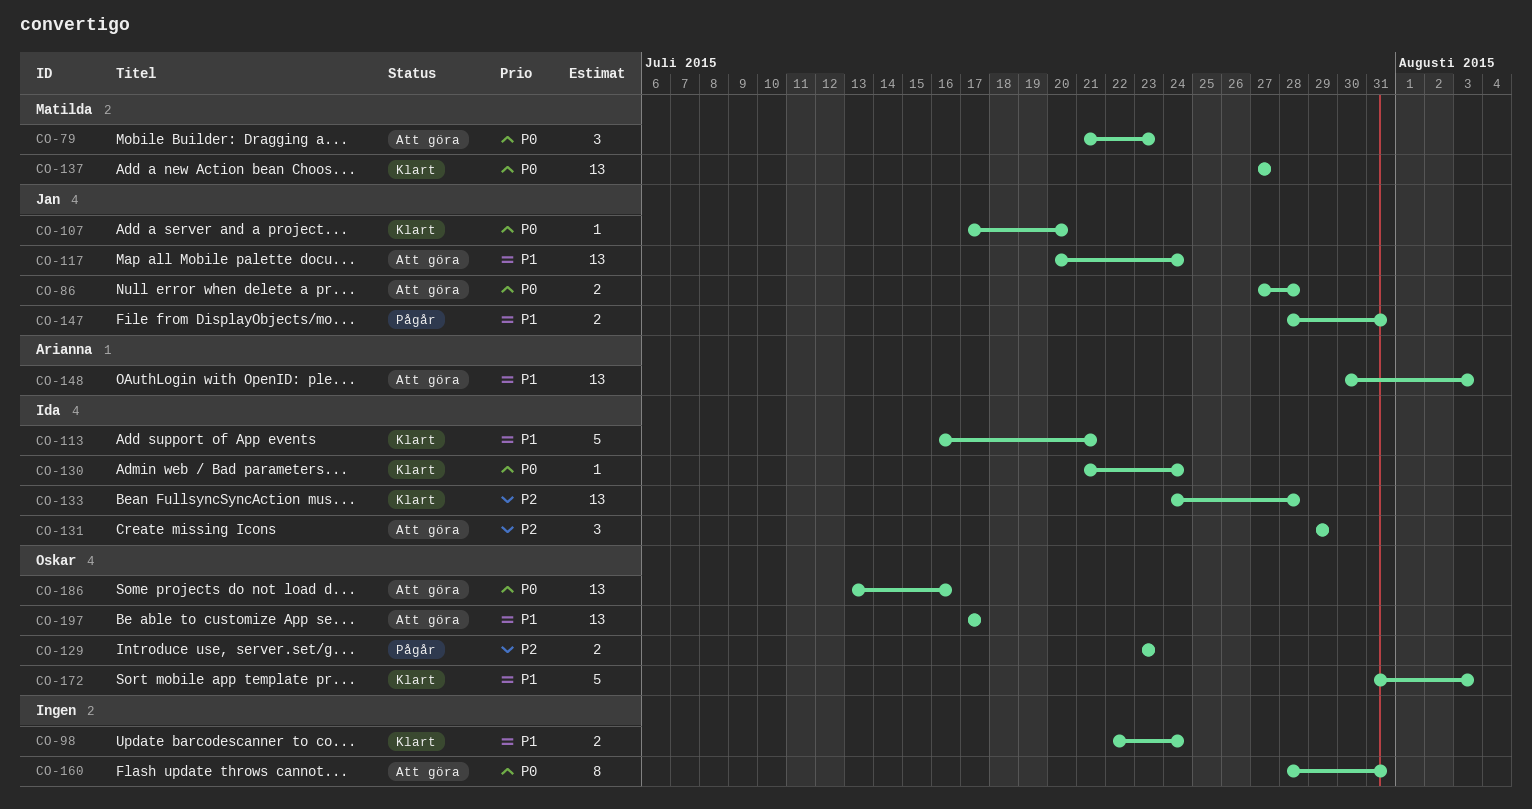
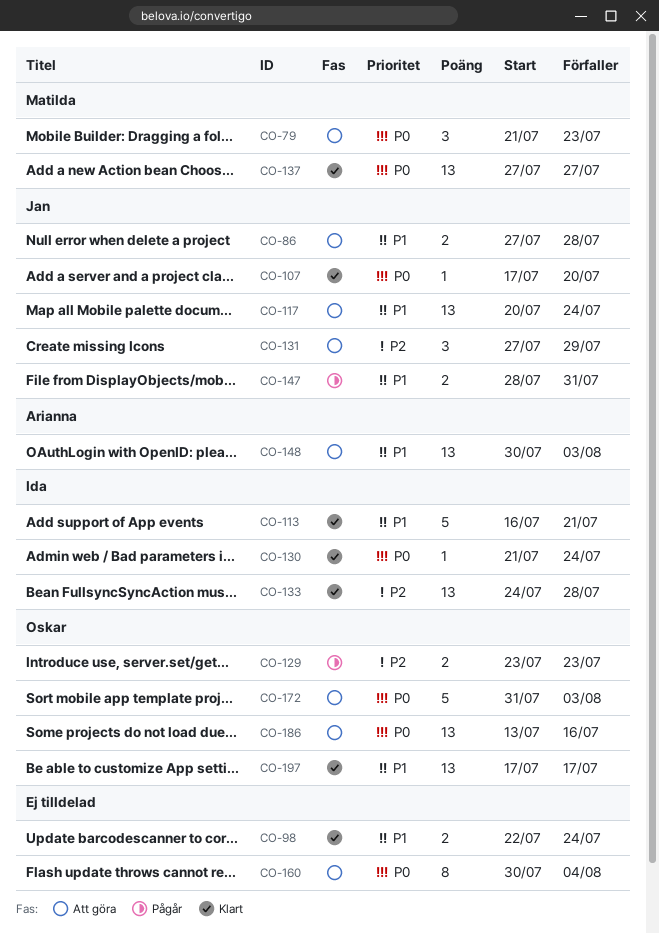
CO-86, priority: P0 -> P1
CO-131, owner: Ida -> Jan
CO-131, start: Jul 29 -> Jul 27
CO-160, start: Jul 28 -> Jul 30
CO-160, due: Jul 31 -> Aug 4
CO-172, status: Klart -> Att göra
CO-172, priority: P1 -> P0
CO-197, status: Att göra -> Klart

